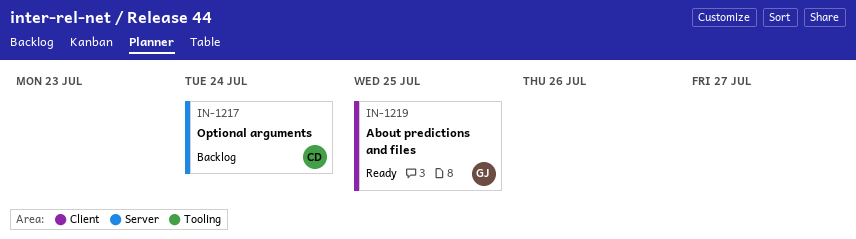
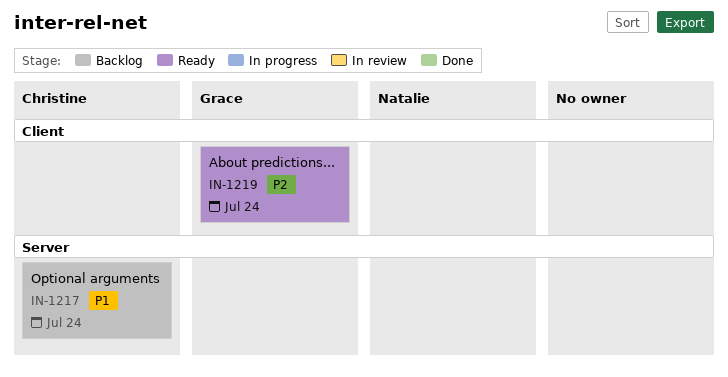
IN-1219, due: Jul 25 -> Jul 24

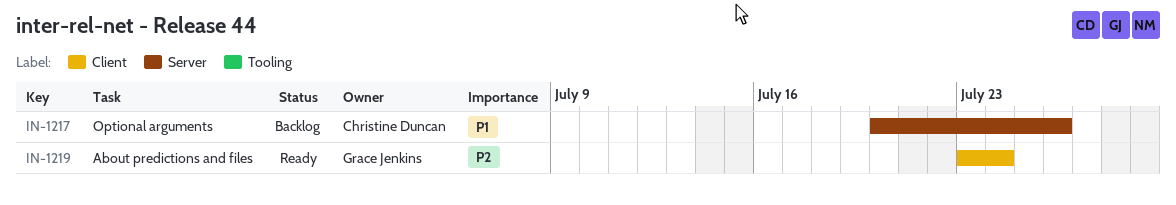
IN-1217, due: Jul 24 -> Jul 26

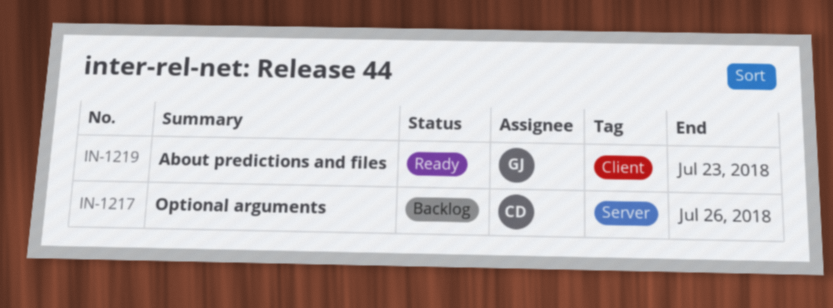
IN-1219, due: Jul 24 -> Jul 23

